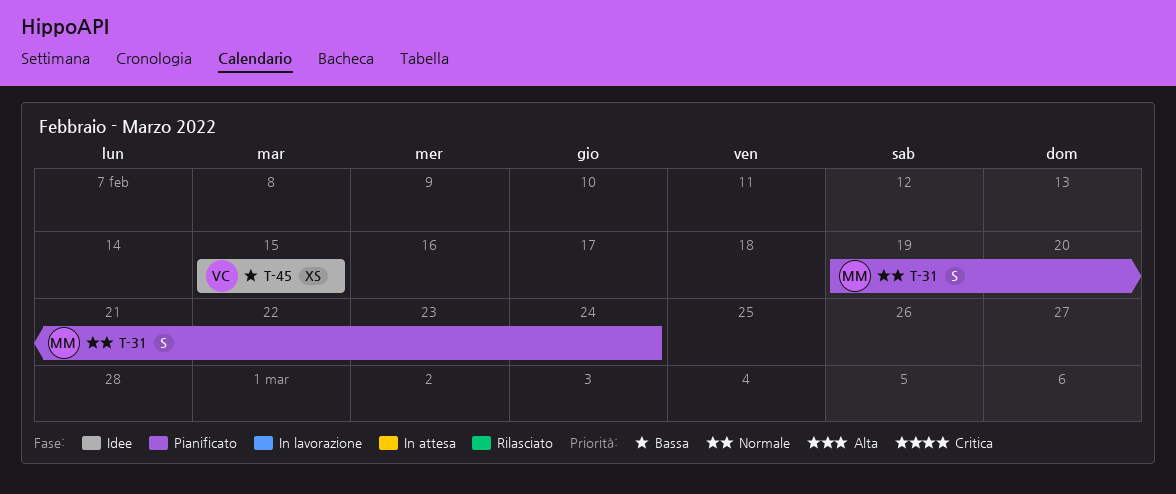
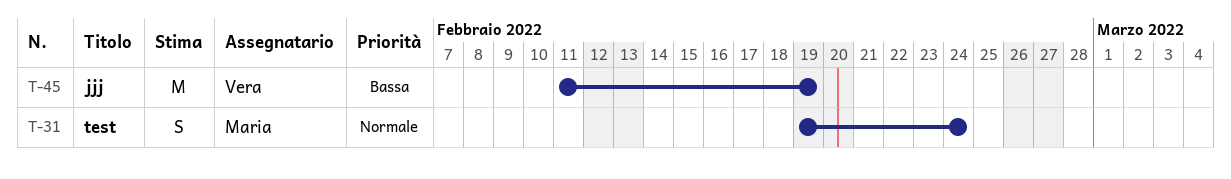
T-45, estimate: XS -> M
T-45, start: Feb 15 -> Feb 11
T-45, due: Feb 15 -> Feb 19

